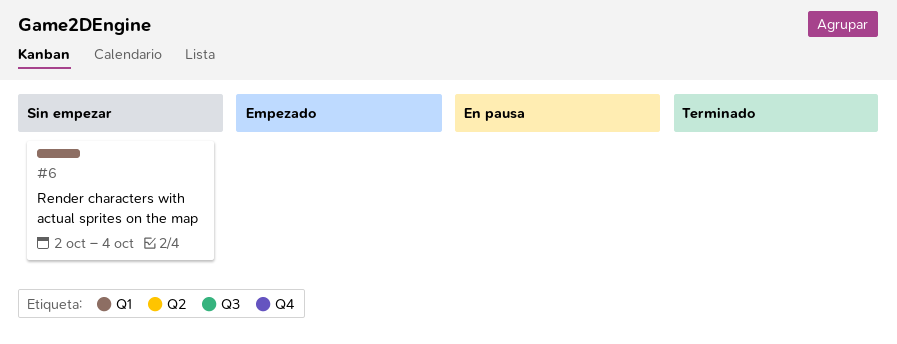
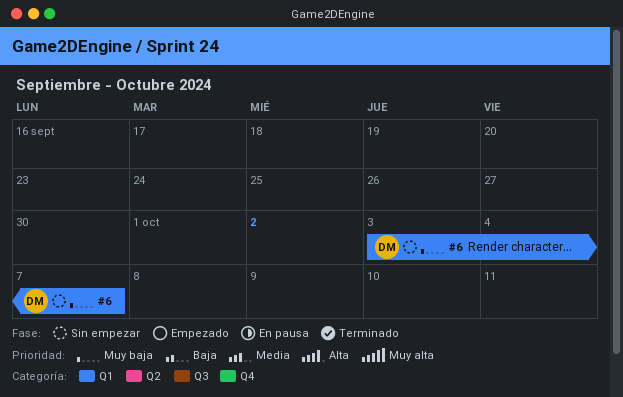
#6, start: Oct 2 -> Oct 3
#6, due: Oct 4 -> Oct 7

